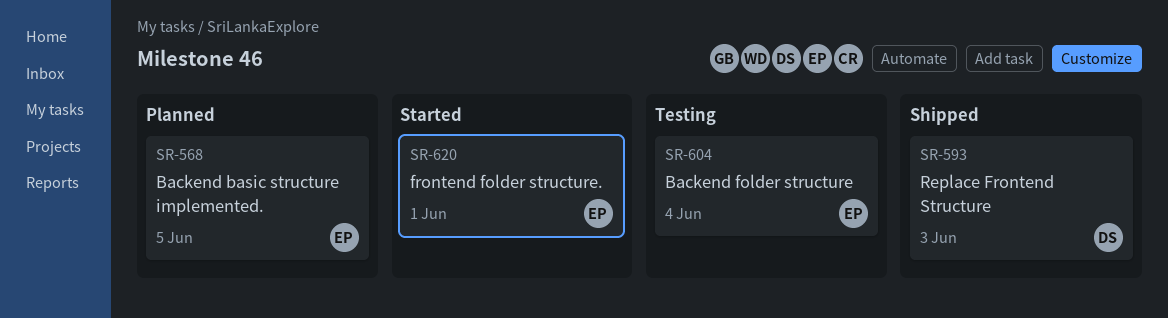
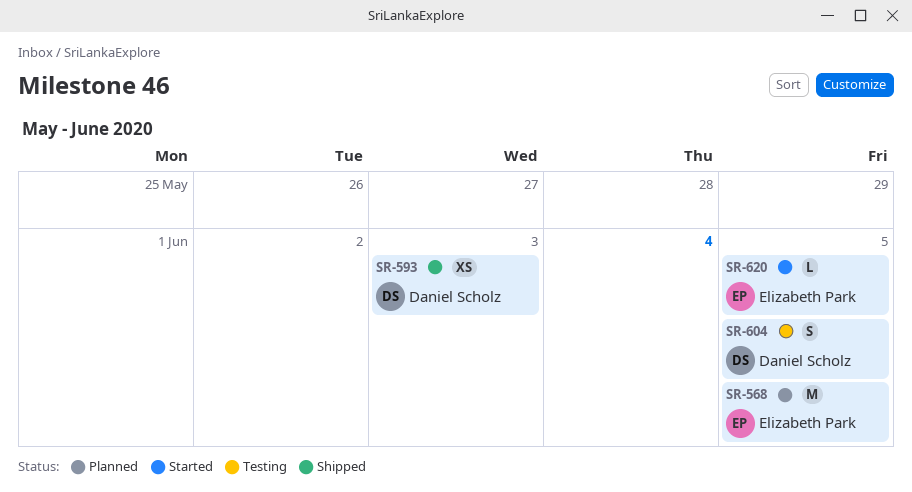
SR-604, owner: Elizabeth Park -> Daniel Scholz
SR-604, due: Jun 4 -> Jun 5
SR-620, due: Jun 1 -> Jun 5

